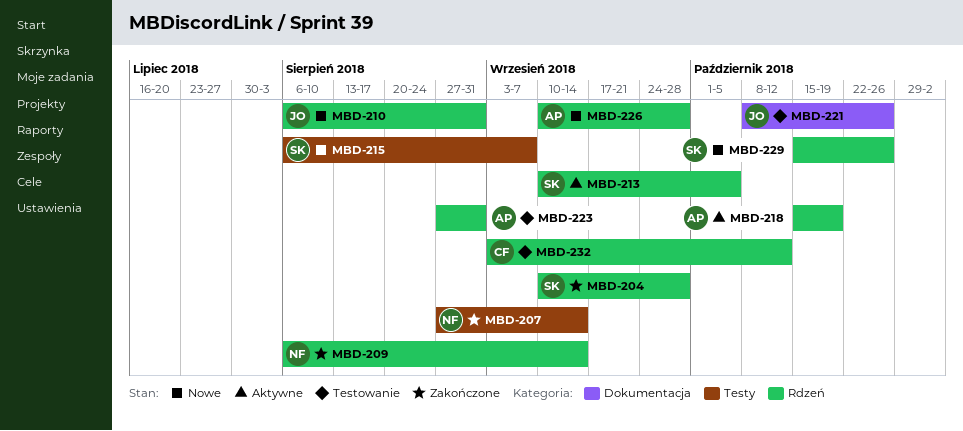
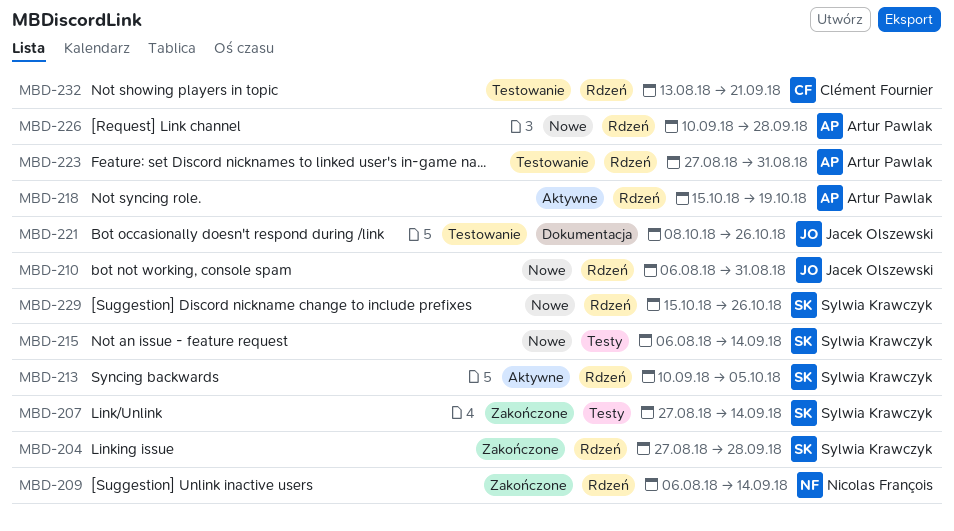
MBD-204, start: Sep 10 -> Aug 27
MBD-207, owner: Nicolas François -> Sylwia Krawczyk
MBD-215, due: Sep 7 -> Sep 14
MBD-232, start: Sep 3 -> Aug 13
MBD-232, due: Oct 12 -> Sep 21

